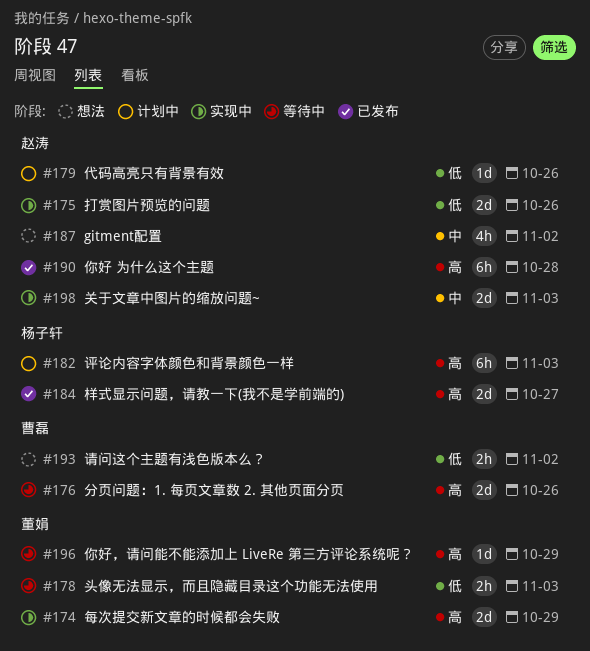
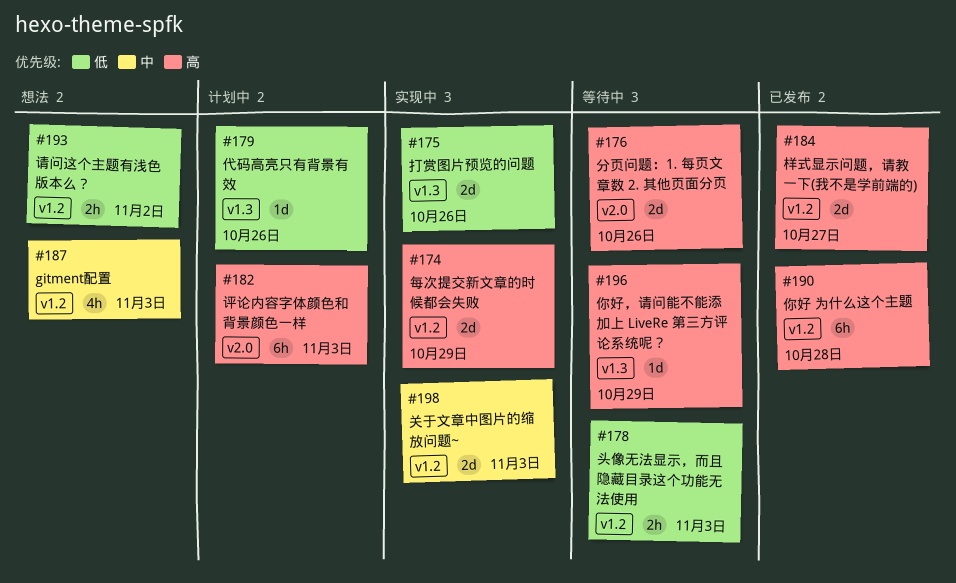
#187, due: Nov 2 -> Nov 3

